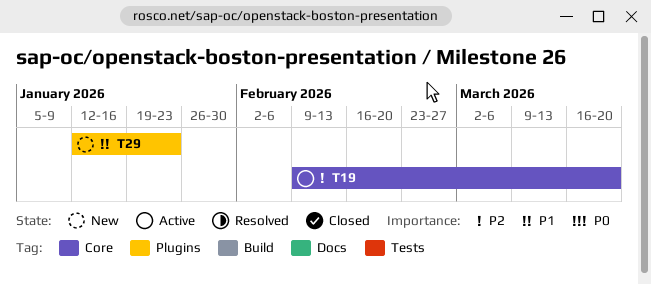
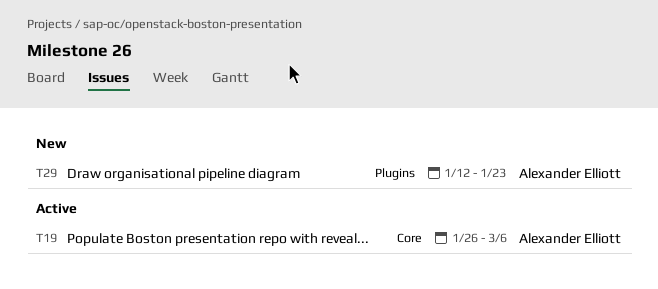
T19, start: Feb 9 -> Jan 26
T19, due: Mar 20 -> Mar 6

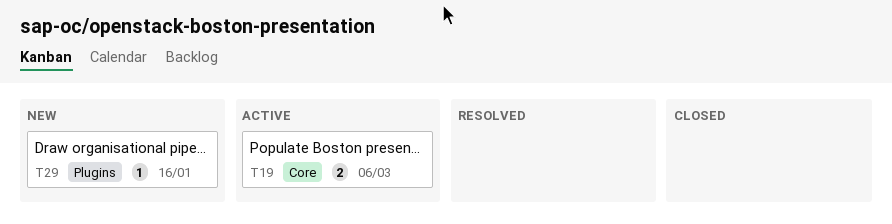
T29, due: Jan 23 -> Jan 16

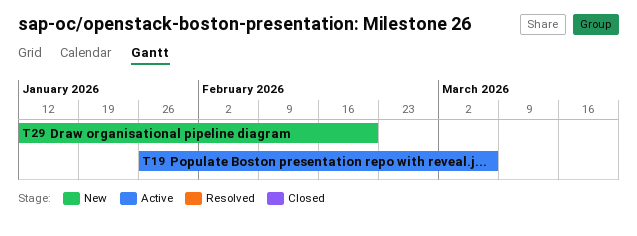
T29, due: Jan 16 -> Feb 20

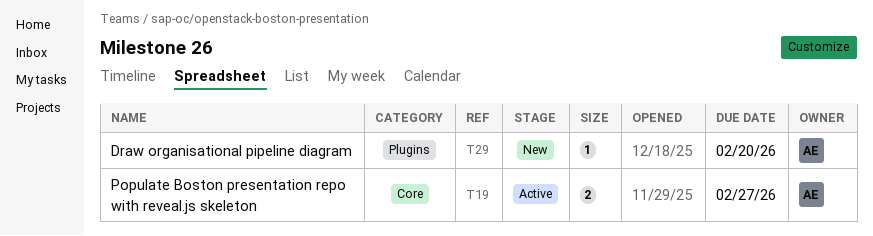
T19, due: Mar 6 -> Feb 27

